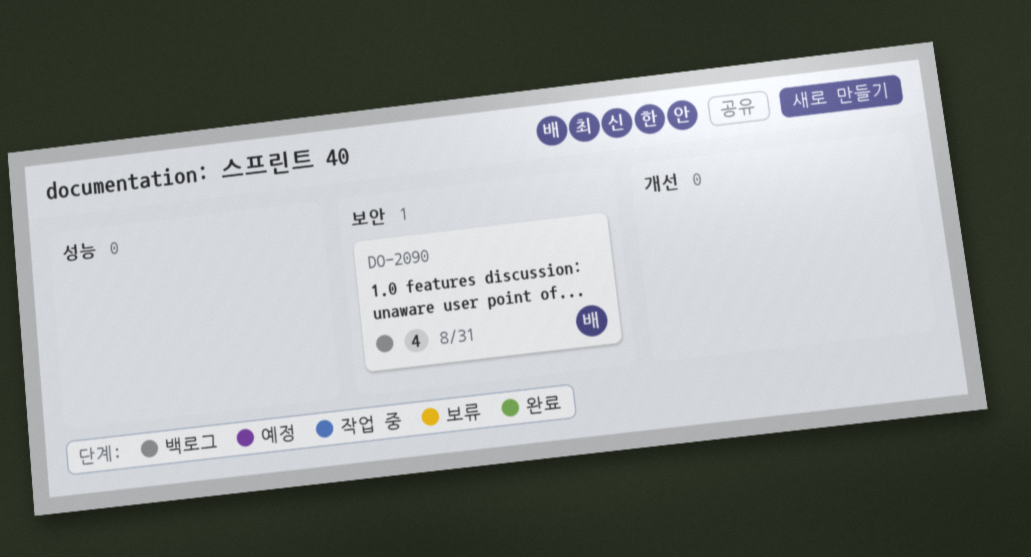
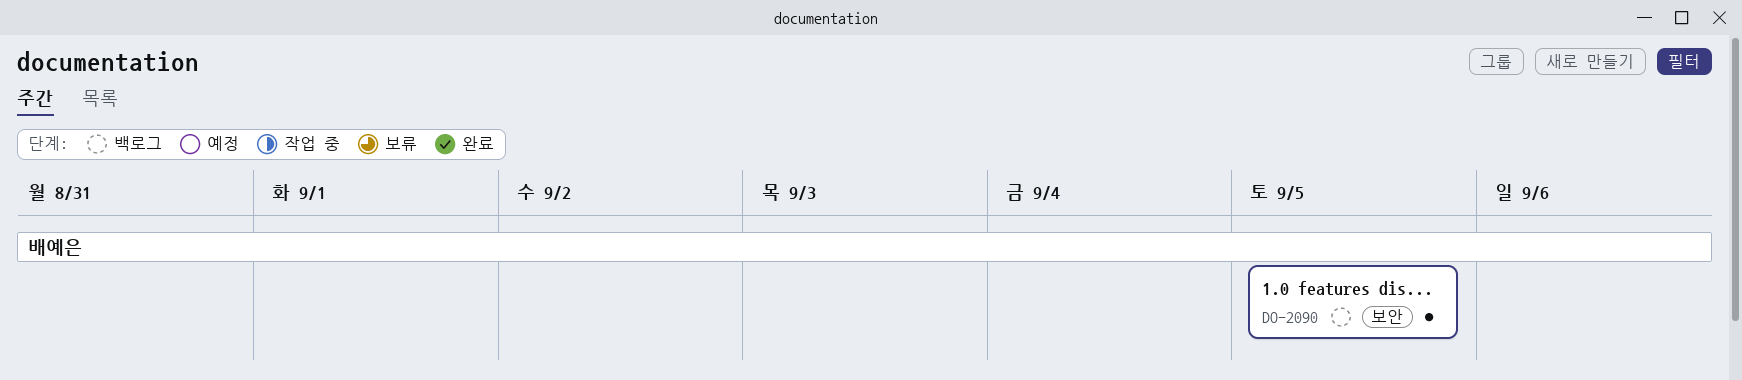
DO-2090, estimate: 4 -> 1
DO-2090, due: Aug 31 -> Sep 5

